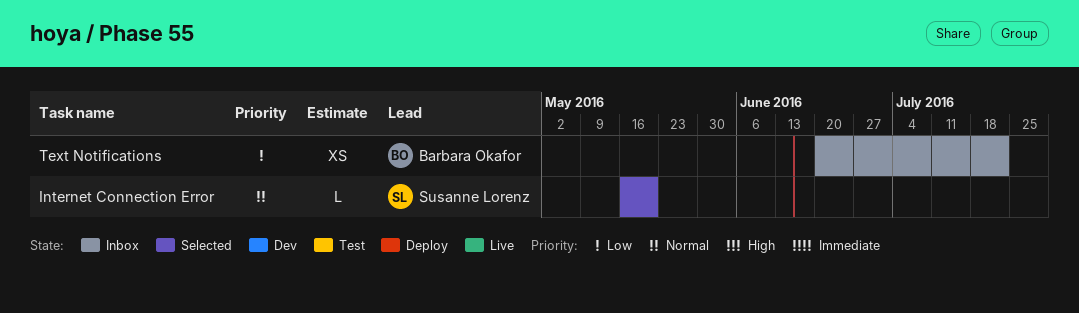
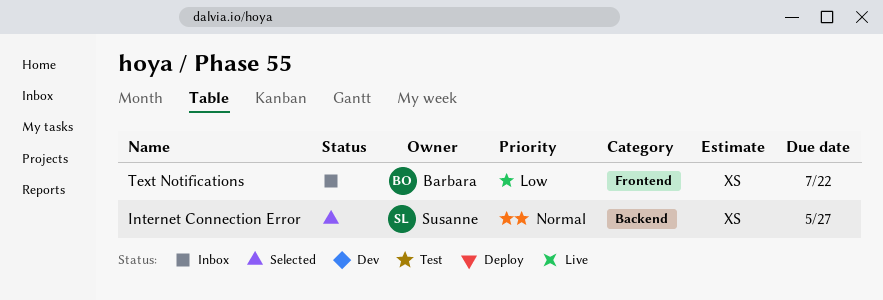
Internet Connection Error, estimate: L -> XS
Internet Connection Error, due: May 20 -> May 27

